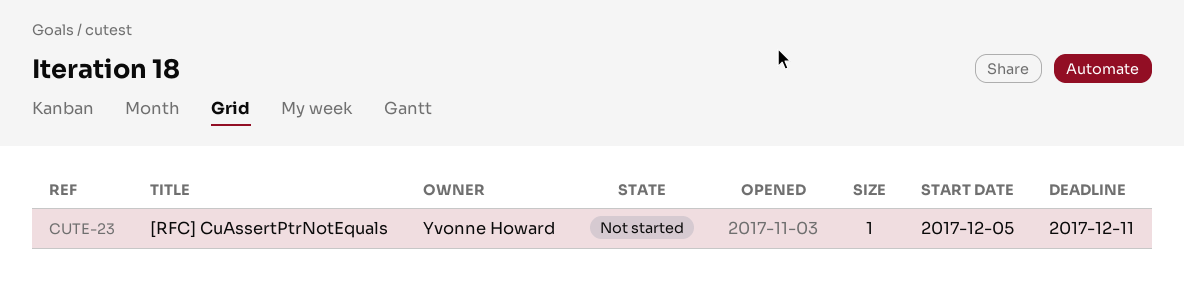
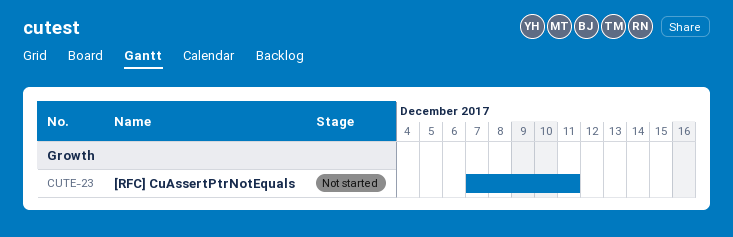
CUTE-23, start: Dec 5 -> Dec 7

